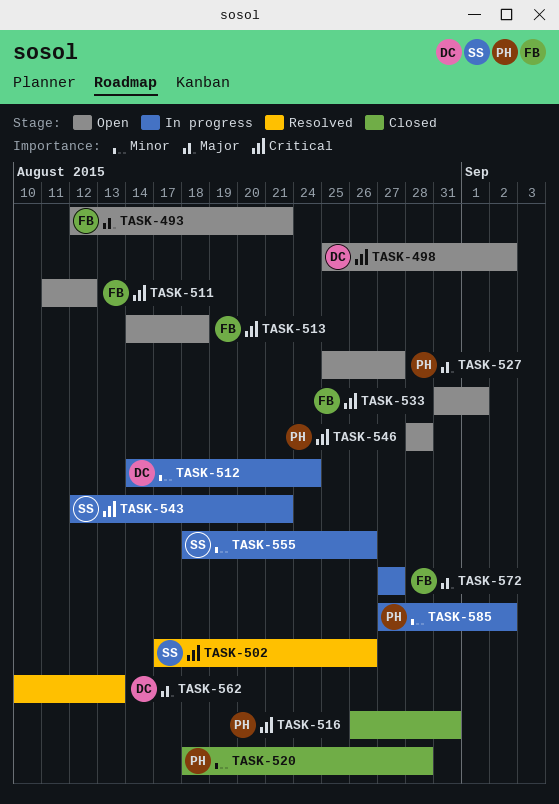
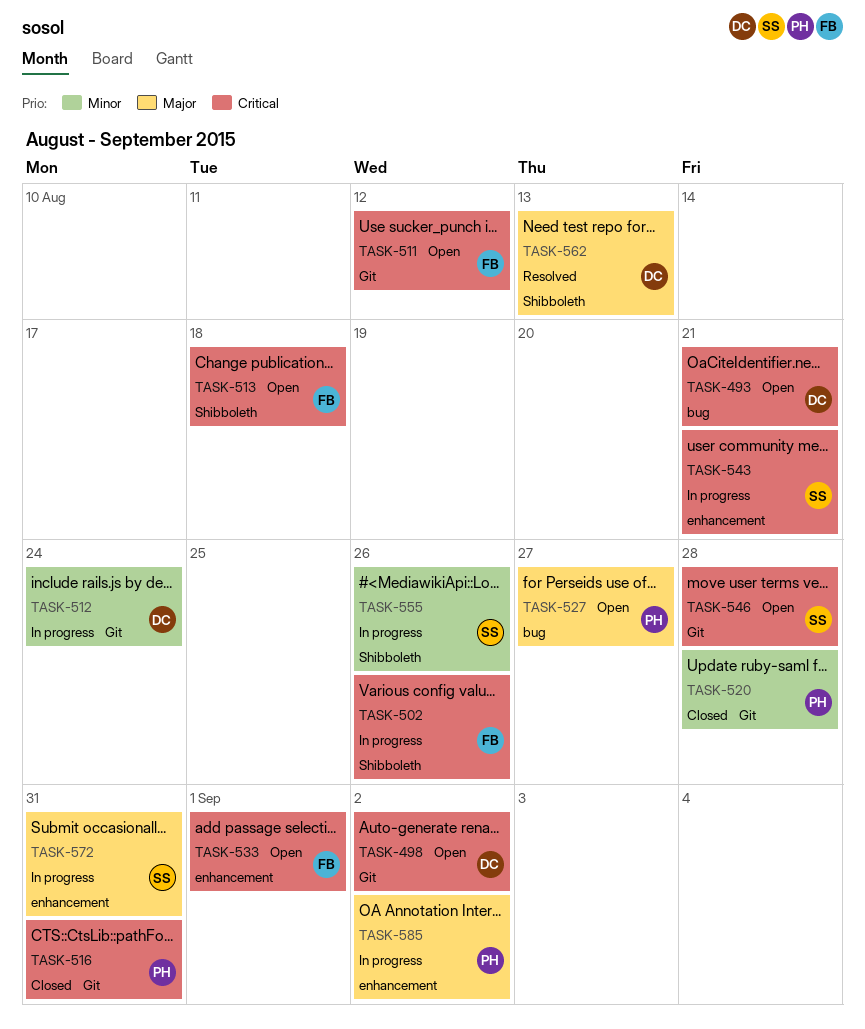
TASK-493, owner: FB -> DC
TASK-493, priority: Major -> Critical
TASK-502, status: Resolved -> In progress
TASK-502, owner: SS -> FB
TASK-546, owner: PH -> SS
TASK-572, owner: FB -> SS
TASK-572, due: Aug 27 -> Aug 31
TASK-585, priority: Minor -> Major

